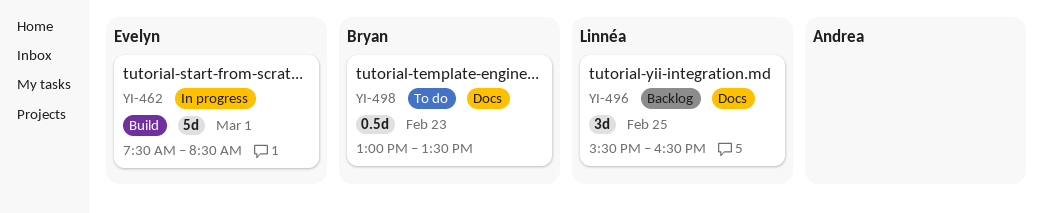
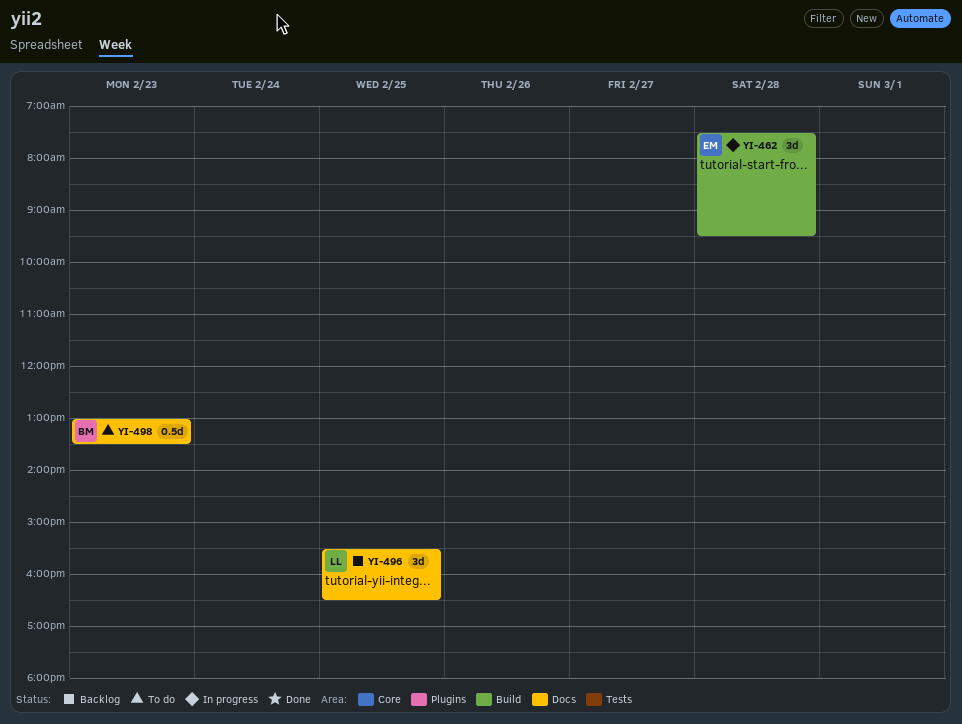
YI-462, estimate: 5d -> 3d
YI-462, day: Mar 1 -> Feb 28
YI-462, ends: 08:30 -> 09:30

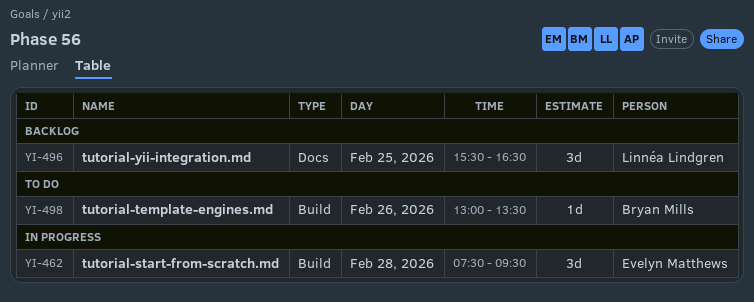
YI-498, label: Docs -> Build
YI-498, estimate: 0.5d -> 1d
YI-498, day: Feb 23 -> Feb 26

